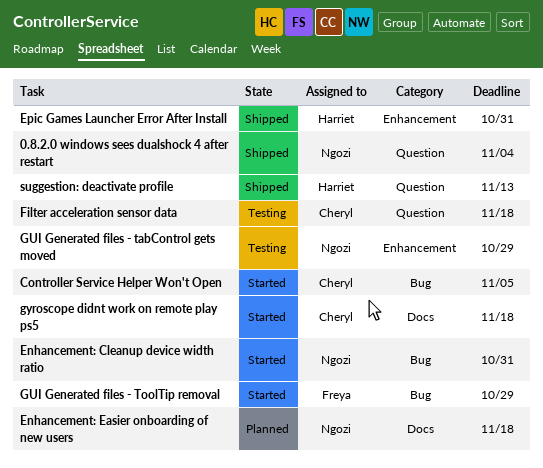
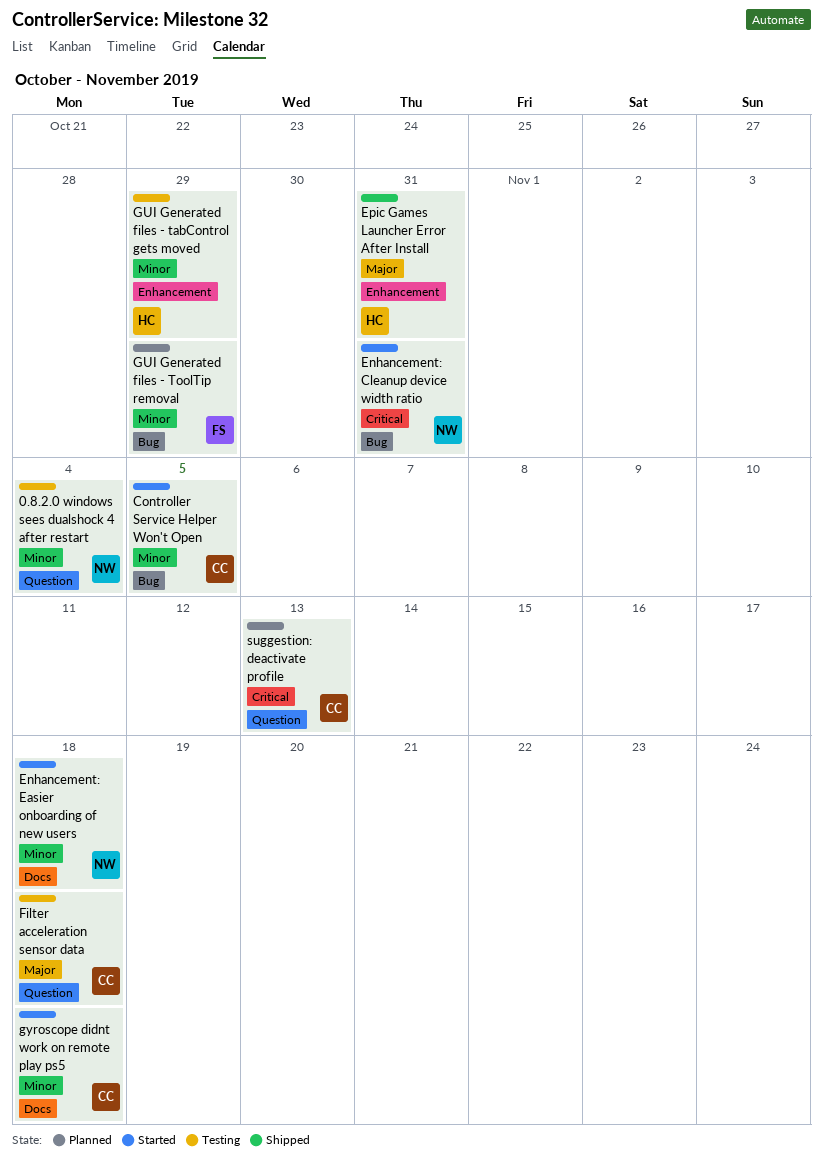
0.8.2.0 windows sees dualshock 4 after restart, status: Shipped -> Testing
Enhancement: Easier onboarding of new users, status: Planned -> Started
GUI Generated files - tabControl gets moved, owner: Ngozi -> Harriet
GUI Generated files - ToolTip removal, status: Started -> Planned
suggestion: deactivate profile, status: Shipped -> Planned
suggestion: deactivate profile, owner: Harriet -> Cheryl

